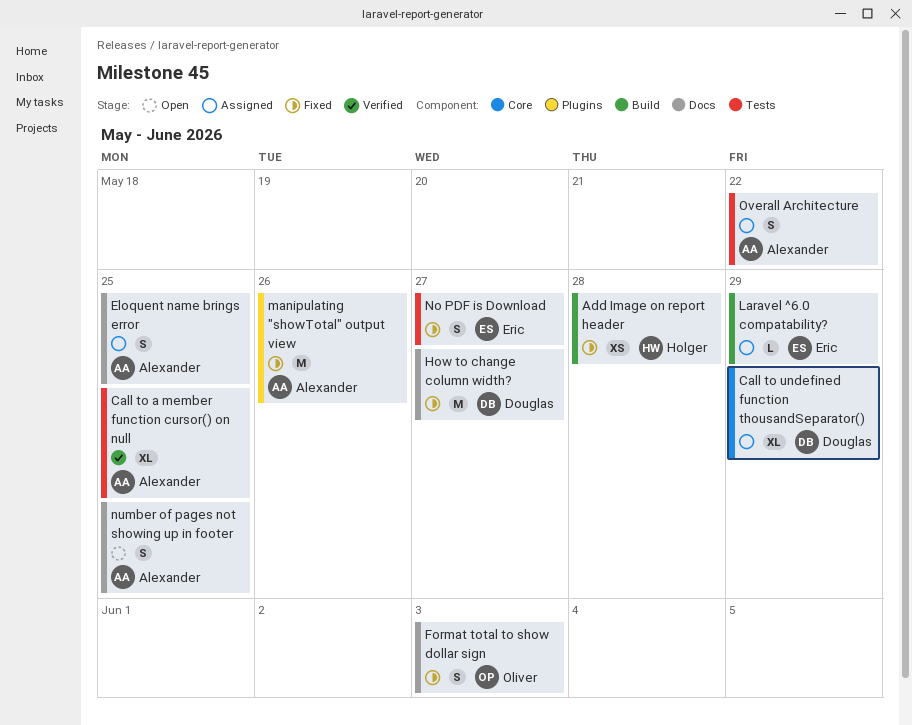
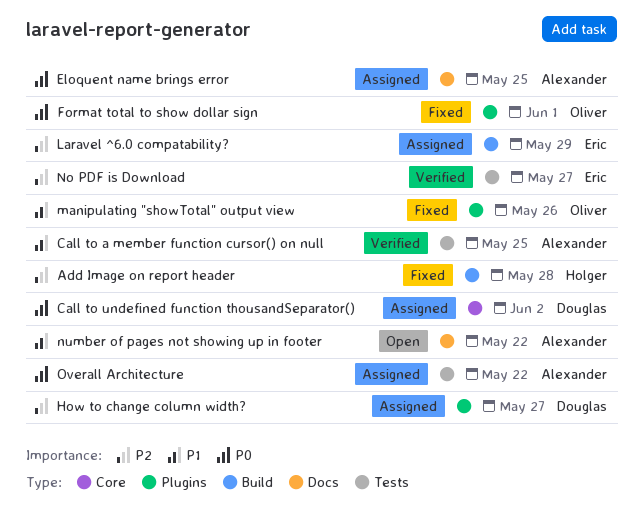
Call to undefined function thousandSeparator(), due: May 29 -> Jun 2
Format total to show dollar sign, label: Docs -> Plugins
Format total to show dollar sign, due: Jun 3 -> Jun 1
How to change column width?, status: Fixed -> Assigned
How to change column width?, label: Docs -> Plugins
manipulating "showTotal" output view, owner: Alexander -> Oliver
No PDF is Download, status: Fixed -> Verified
number of pages not showing up in footer, due: May 25 -> May 22

